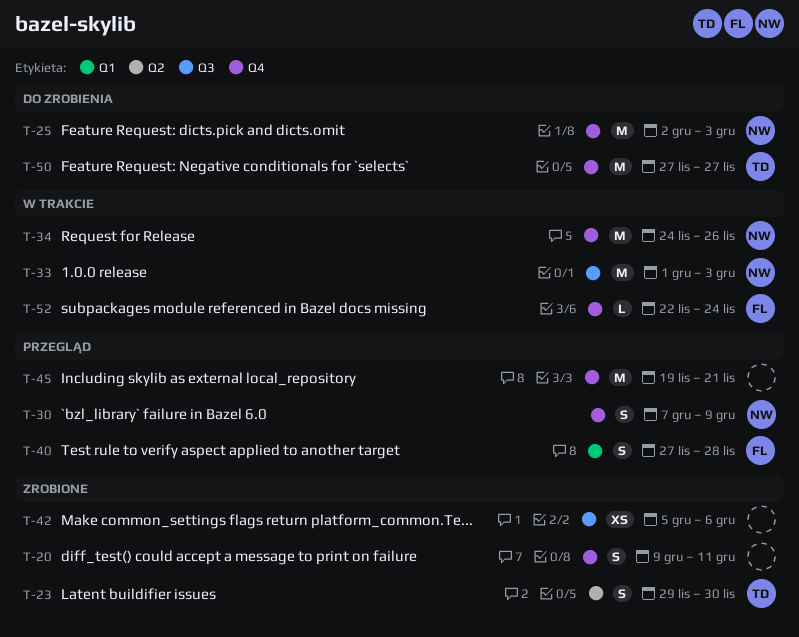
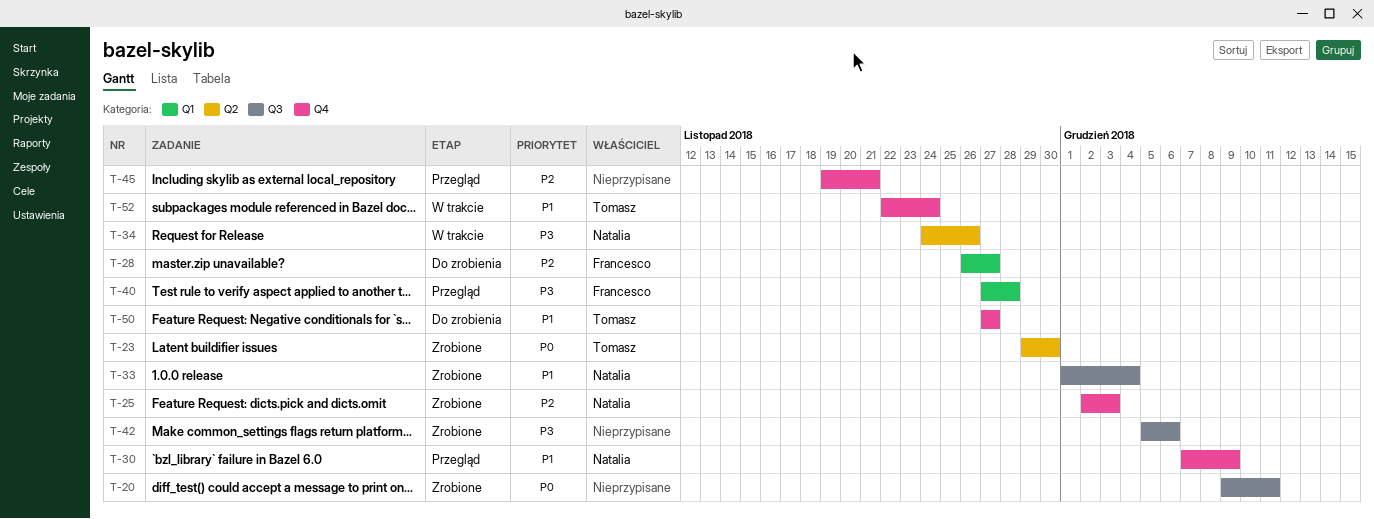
T-20, label: Q4 -> Q3
T-25, status: Do zrobienia -> Zrobione
T-28: none -> present
T-33, status: W trakcie -> Zrobione
T-33, due: Dec 3 -> Dec 4
T-34, label: Q4 -> Q2
T-52, owner: Francesco -> Tomasz

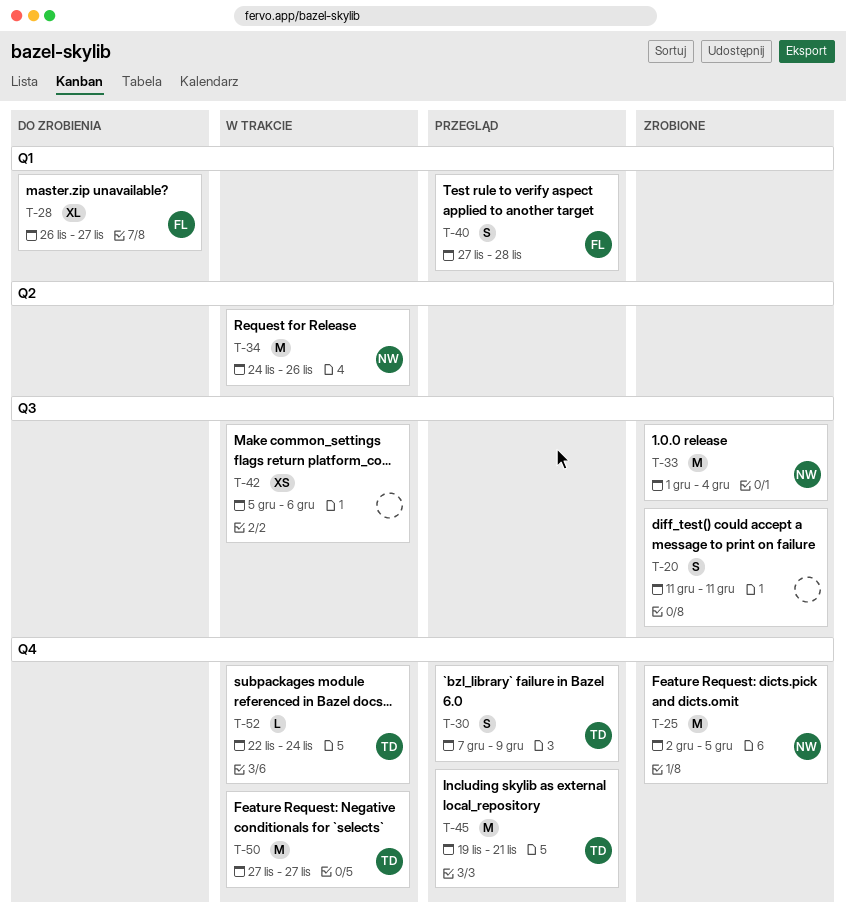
T-20, start: Dec 9 -> Dec 11
T-23: present -> none
T-25, due: Dec 3 -> Dec 5
T-30, owner: Natalia -> Tomasz
T-42, status: Zrobione -> W trakcie
T-45, owner: none -> Tomasz
T-50, status: Do zrobienia -> W trakcie

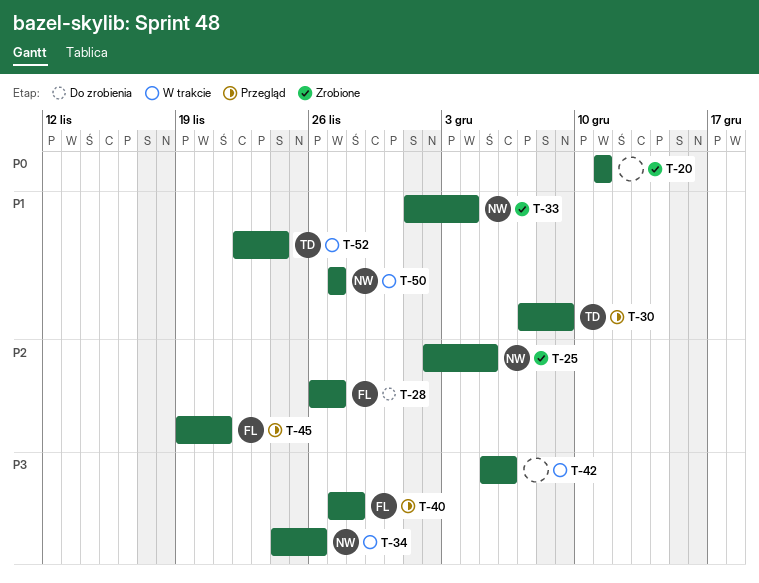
T-45, owner: TD -> FL
T-50, owner: TD -> NW

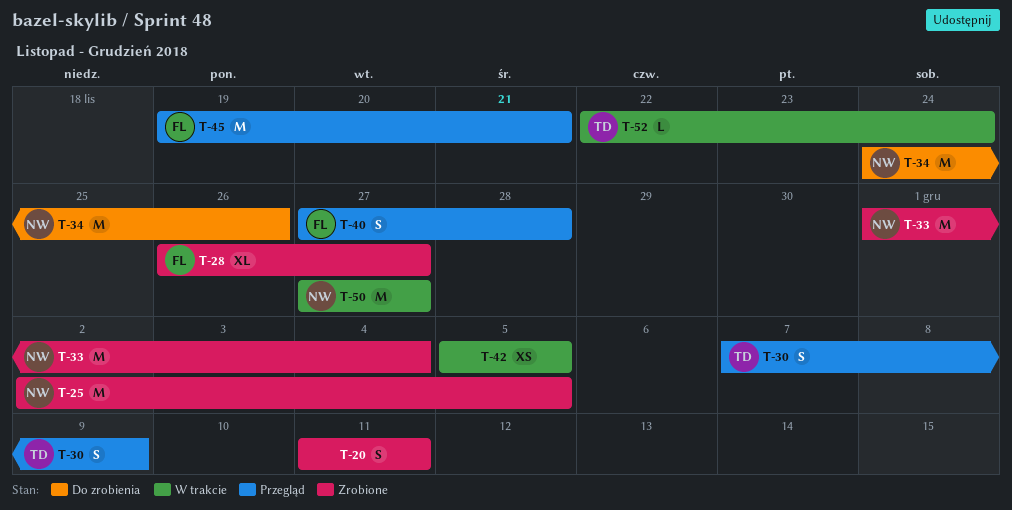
T-28, status: Do zrobienia -> Zrobione
T-34, status: W trakcie -> Do zrobienia
T-42, due: Dec 6 -> Dec 5

